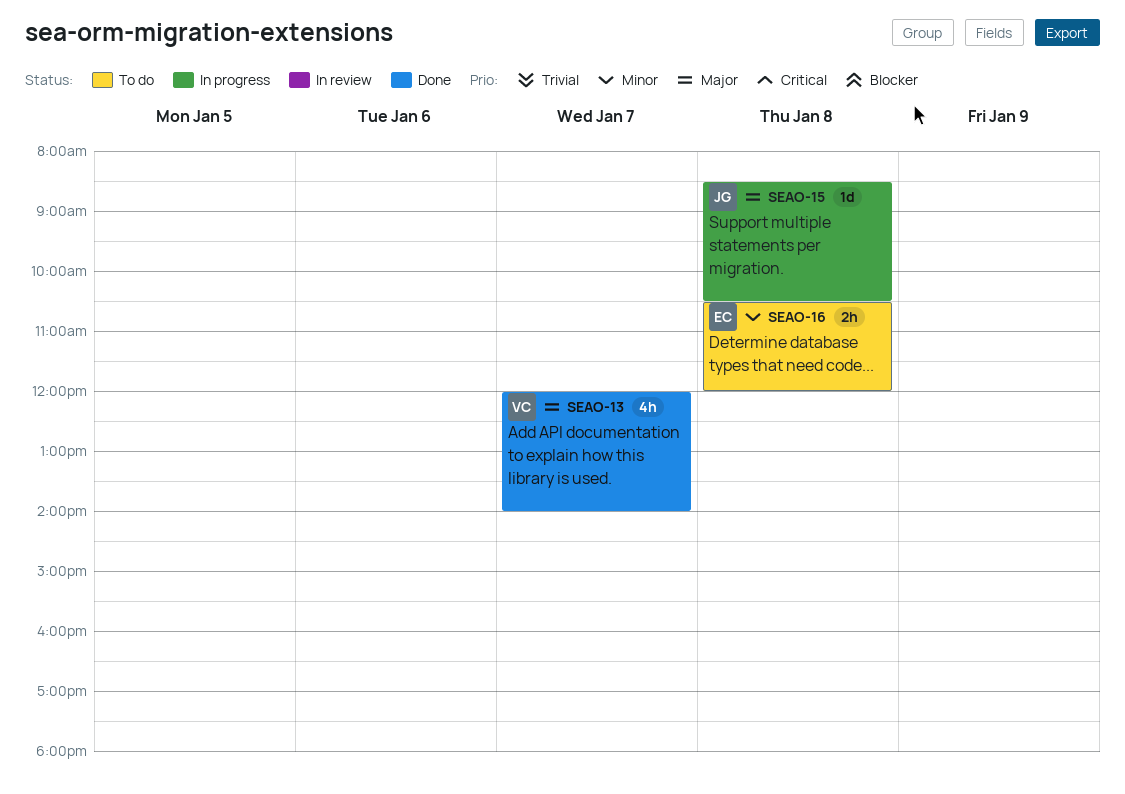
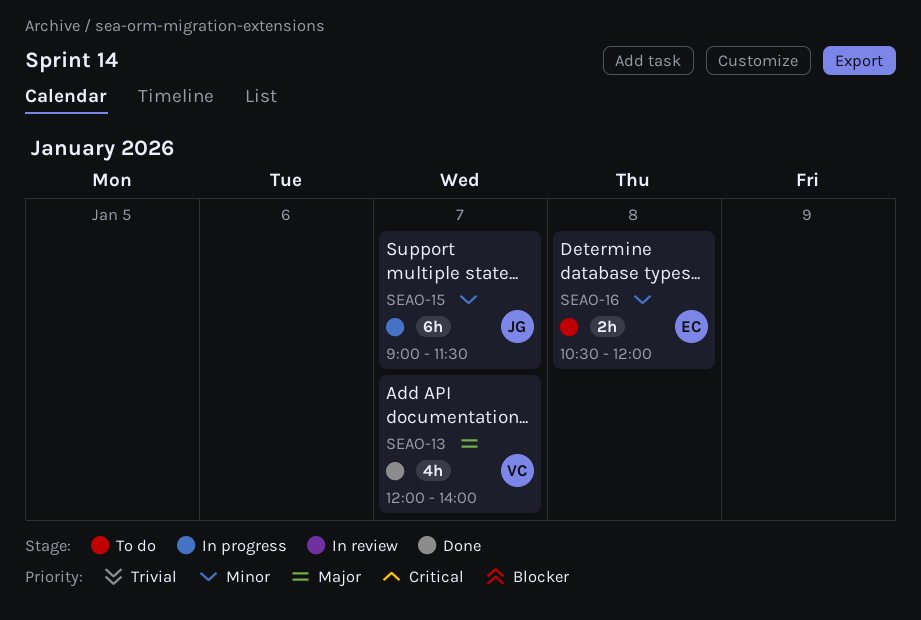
SEAO-15, priority: Major -> Minor
SEAO-15, estimate: 1d -> 6h
SEAO-15, day: Jan 8 -> Jan 7
SEAO-15, begins: 08:30 -> 09:00
SEAO-15, ends: 10:30 -> 11:30

